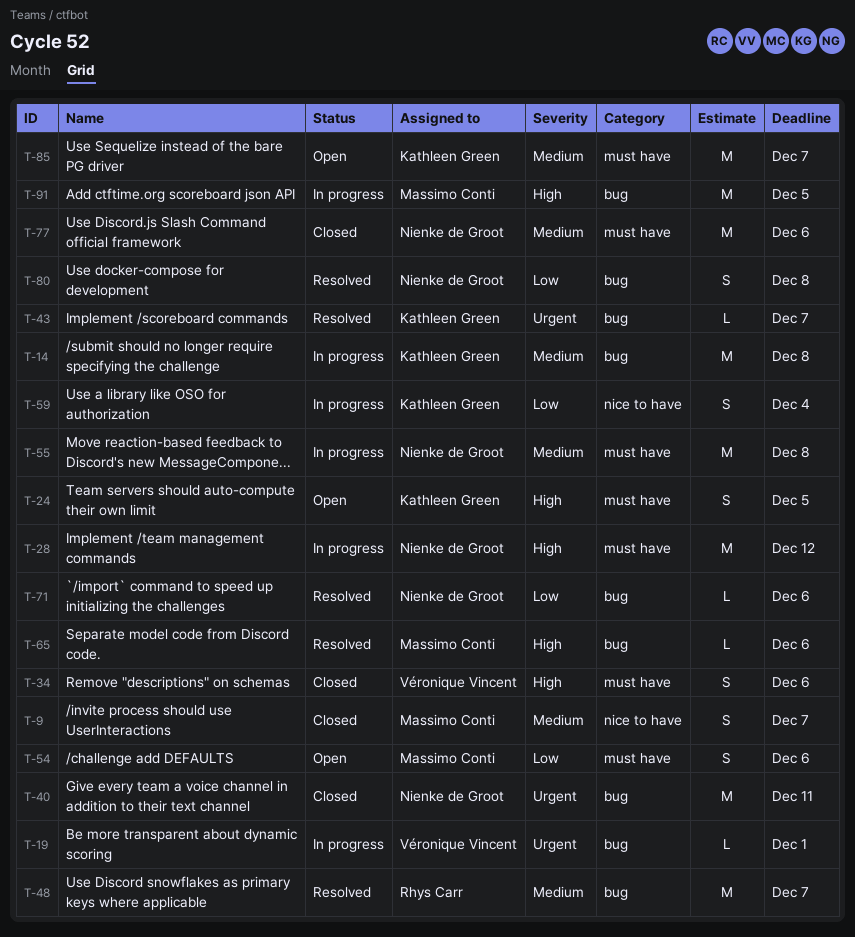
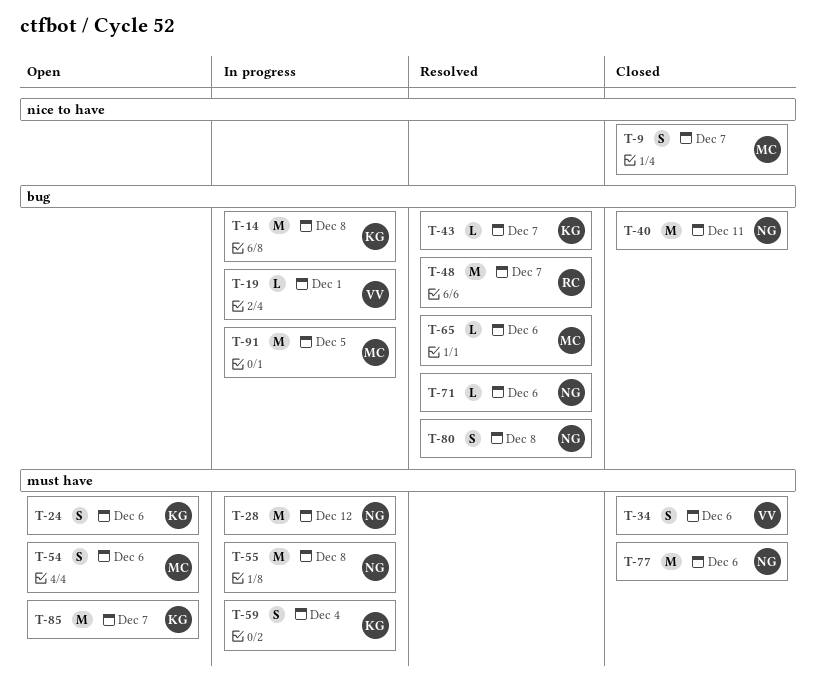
T-24, due: Dec 5 -> Dec 6
T-59, label: nice to have -> must have

